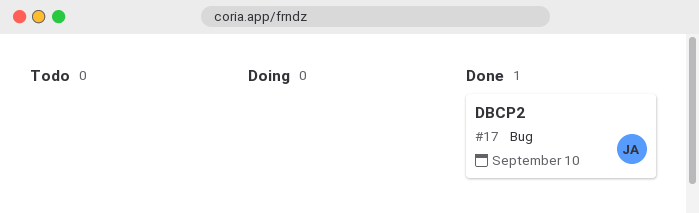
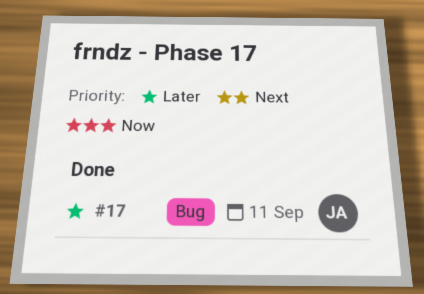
#17, day: Sep 10 -> Sep 11

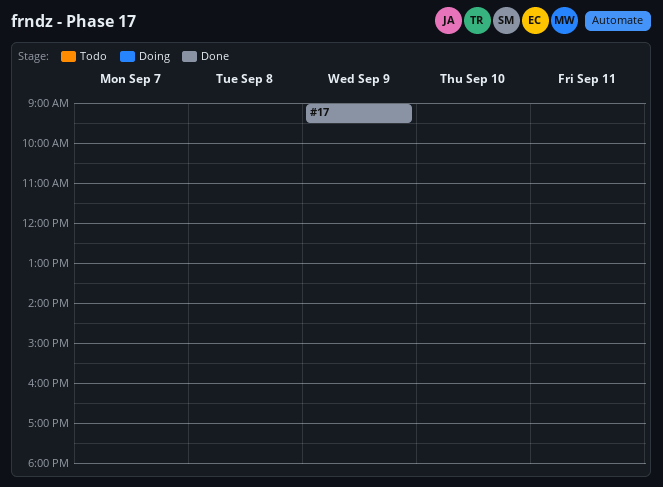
#17, day: Sep 11 -> Sep 9

